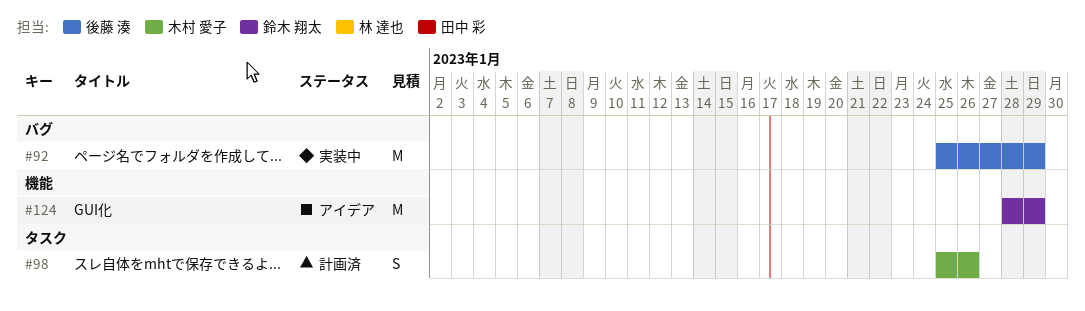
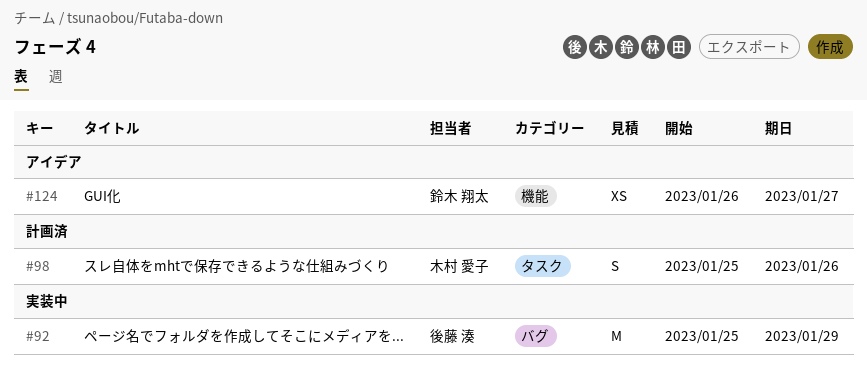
#124, estimate: M -> XS
#124, start: Jan 28 -> Jan 26
#124, due: Jan 29 -> Jan 27

